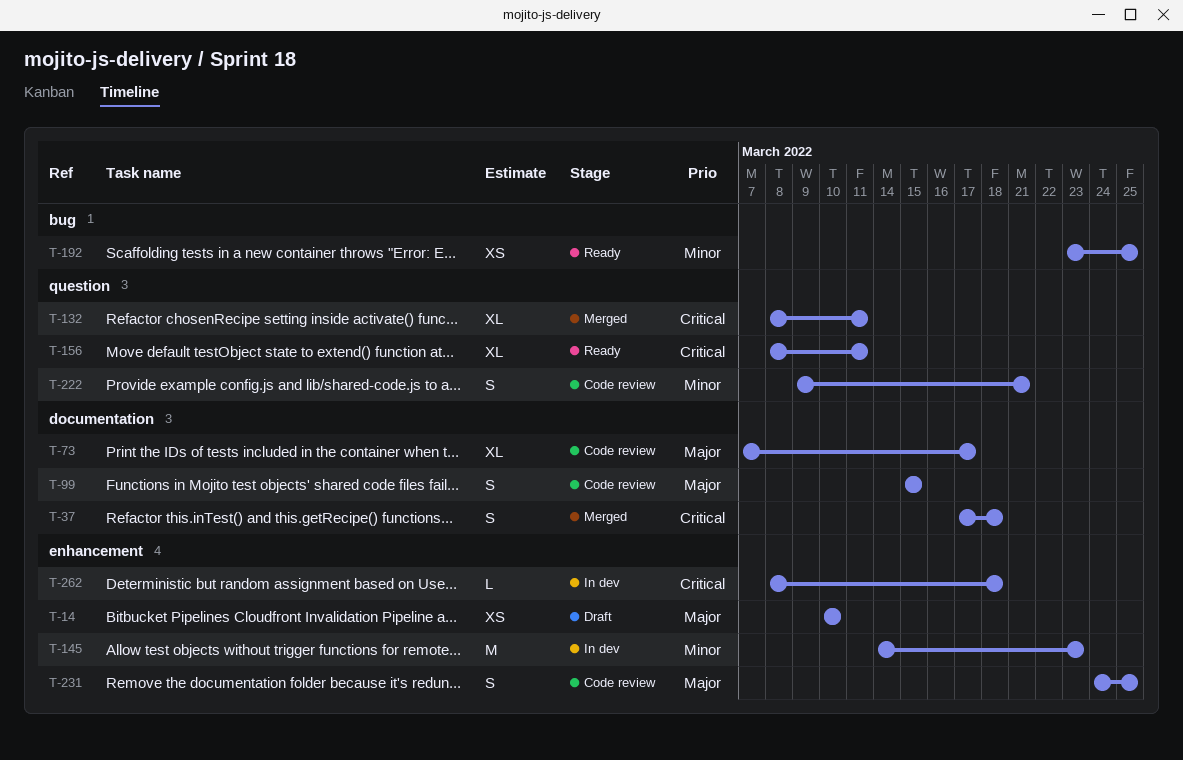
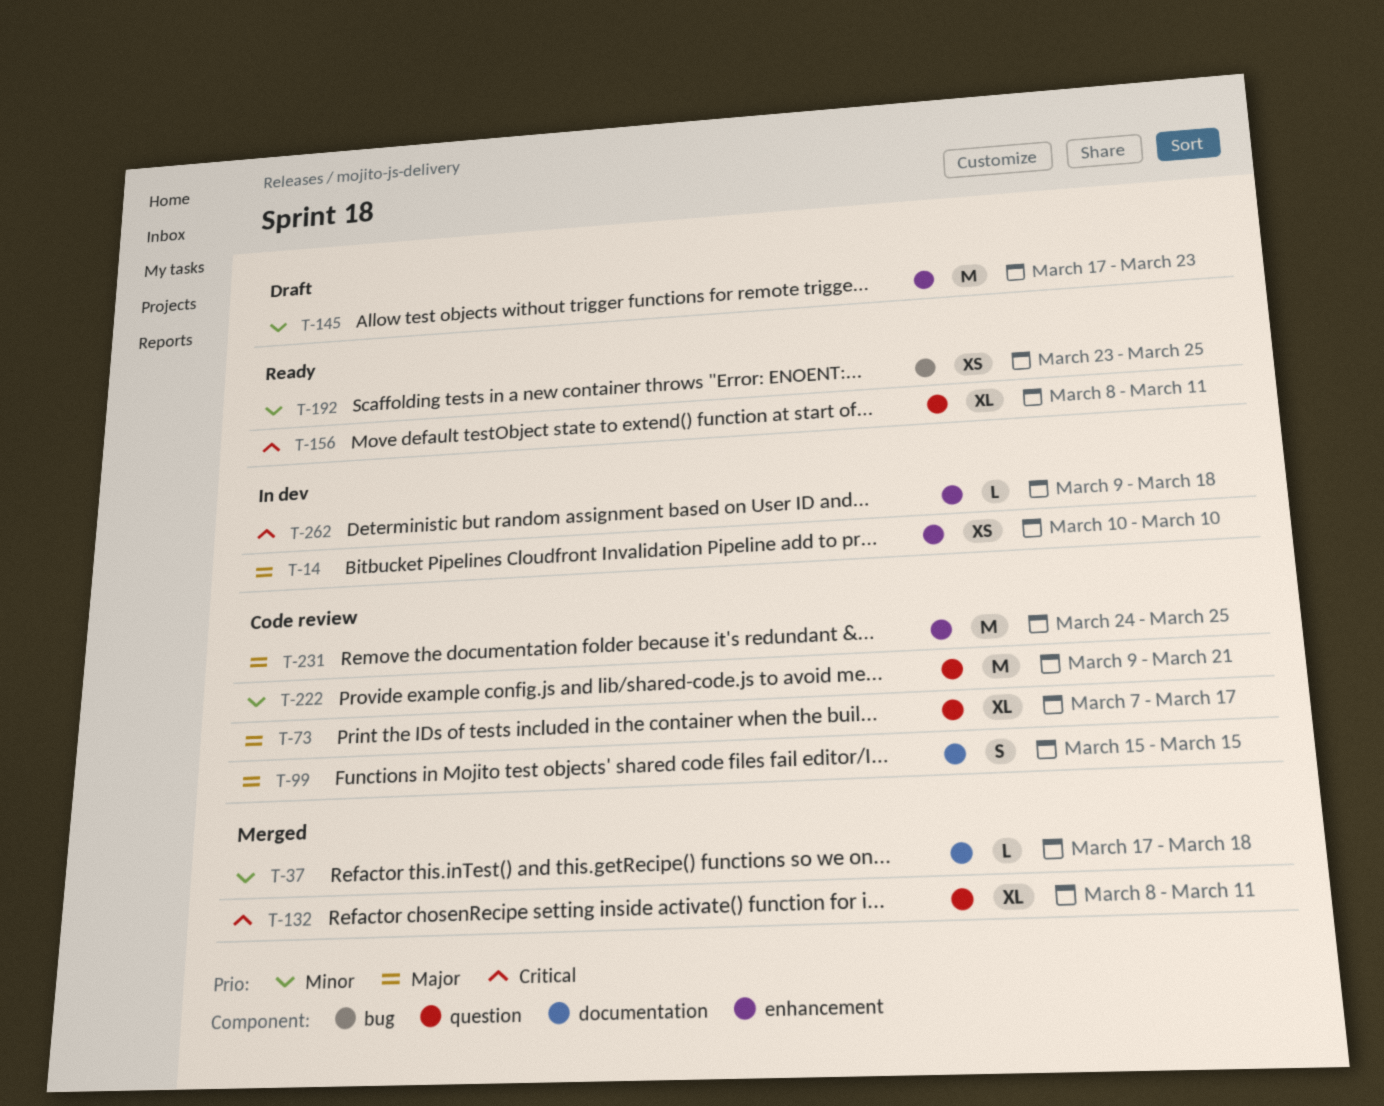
T-14, status: Draft -> In dev
T-37, priority: Critical -> Minor
T-37, estimate: S -> L
T-73, label: documentation -> question
T-145, status: In dev -> Draft
T-145, start: Mar 14 -> Mar 17
T-222, estimate: S -> M
T-231, estimate: S -> M
T-262, start: Mar 8 -> Mar 9

